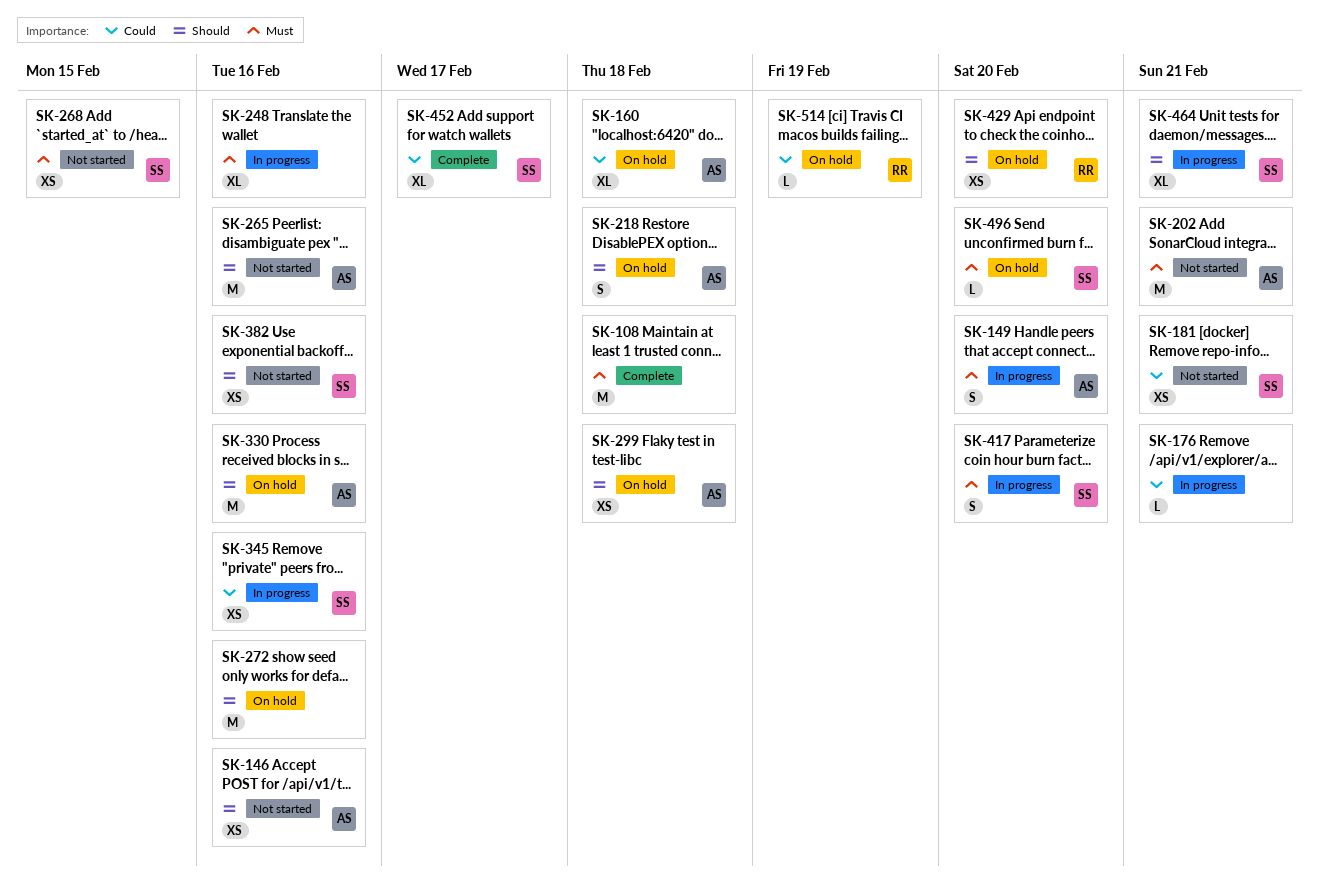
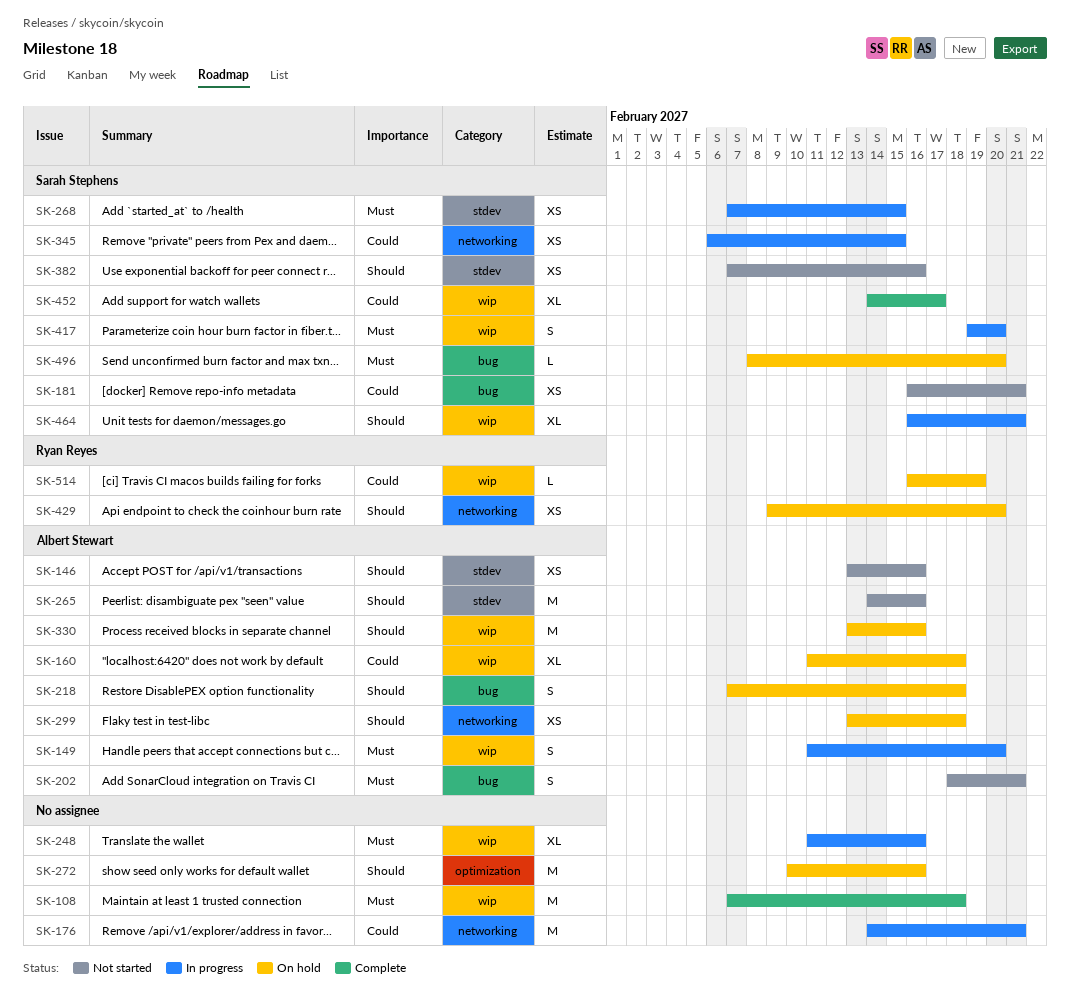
SK-176, estimate: L -> M
SK-202, estimate: M -> S
SK-268, status: Not started -> In progress
SK-345, due: Feb 16 -> Feb 15

